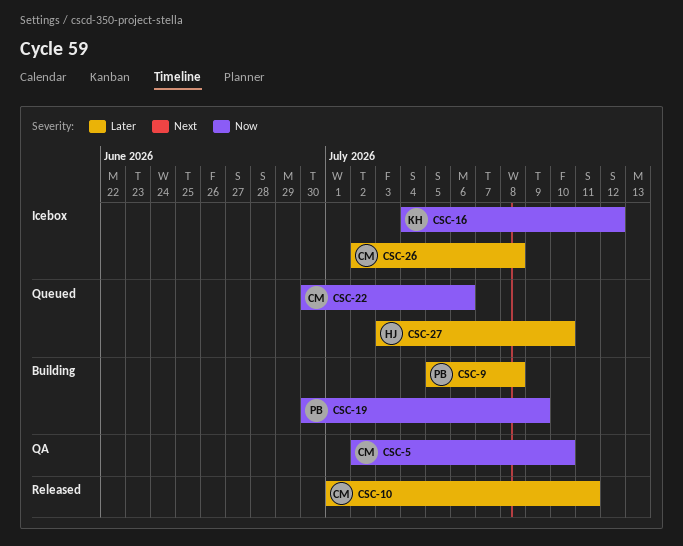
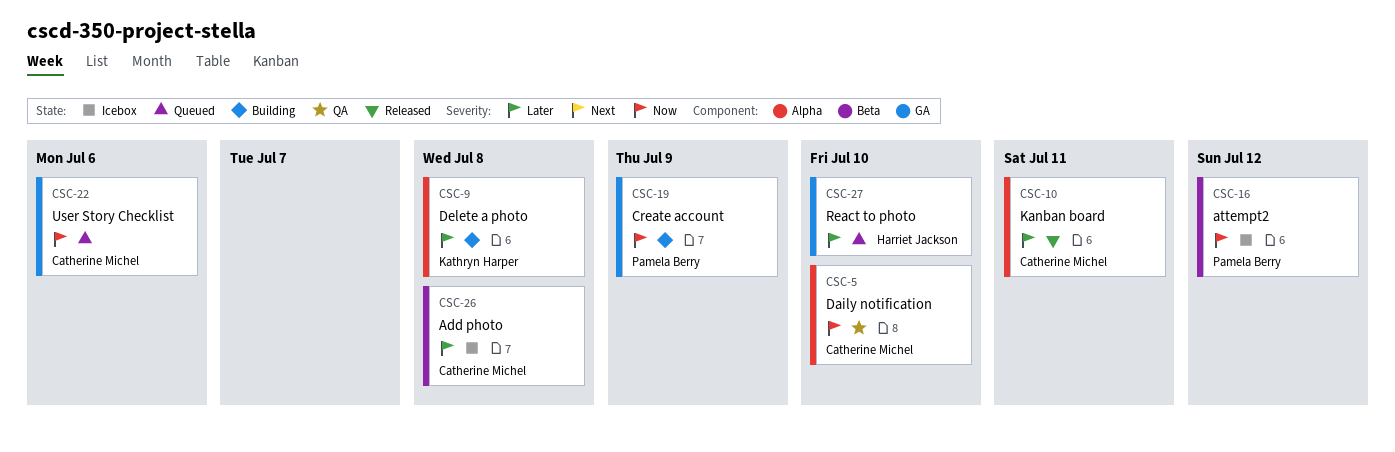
CSC-9, owner: Pamela Berry -> Kathryn Harper
CSC-16, owner: Kathryn Harper -> Pamela Berry

